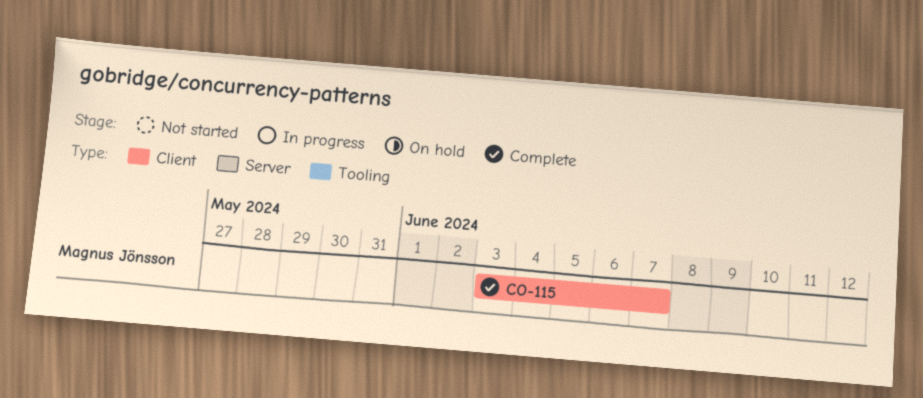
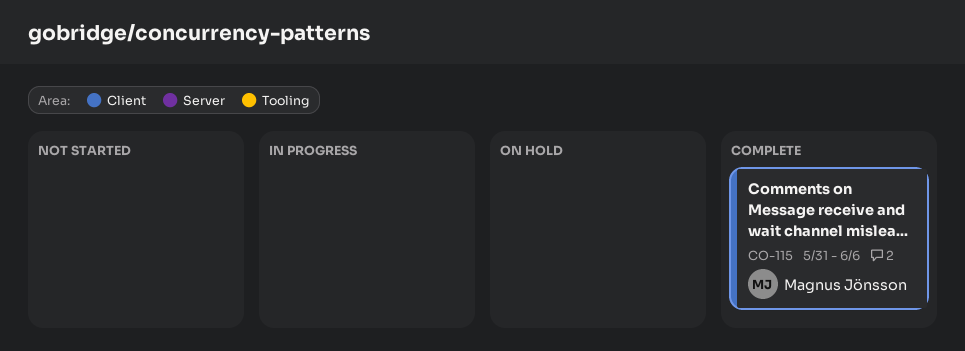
CO-115, start: Jun 3 -> May 31
CO-115, due: Jun 7 -> Jun 6

